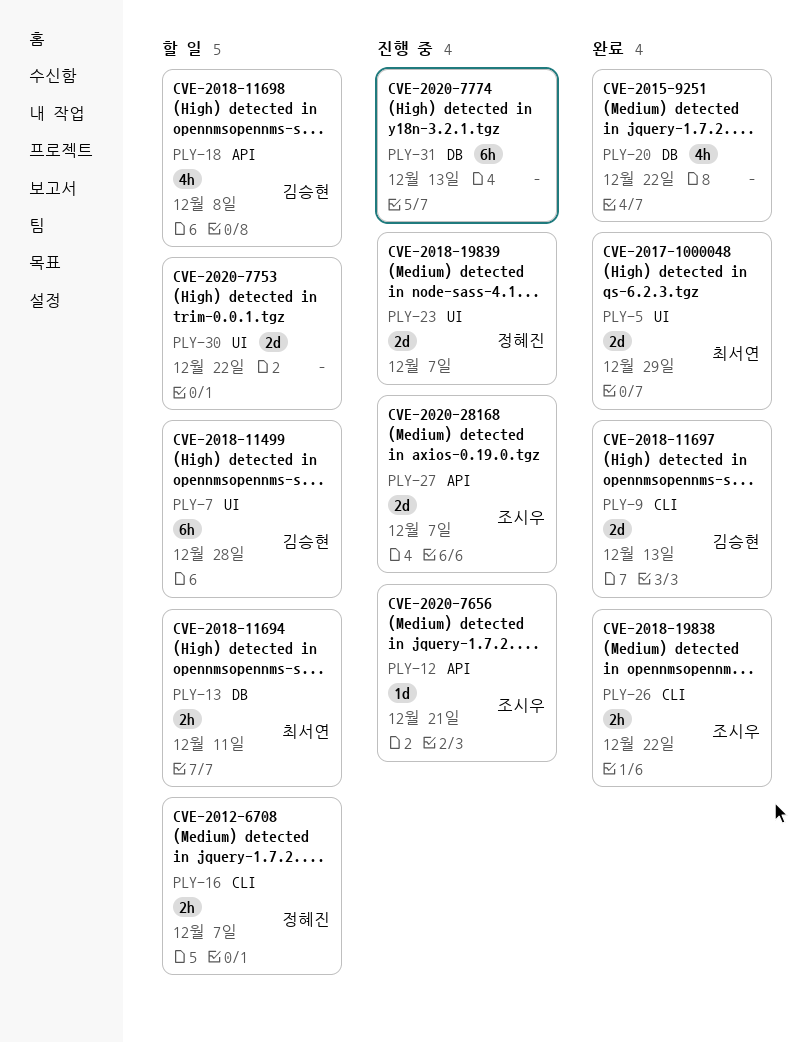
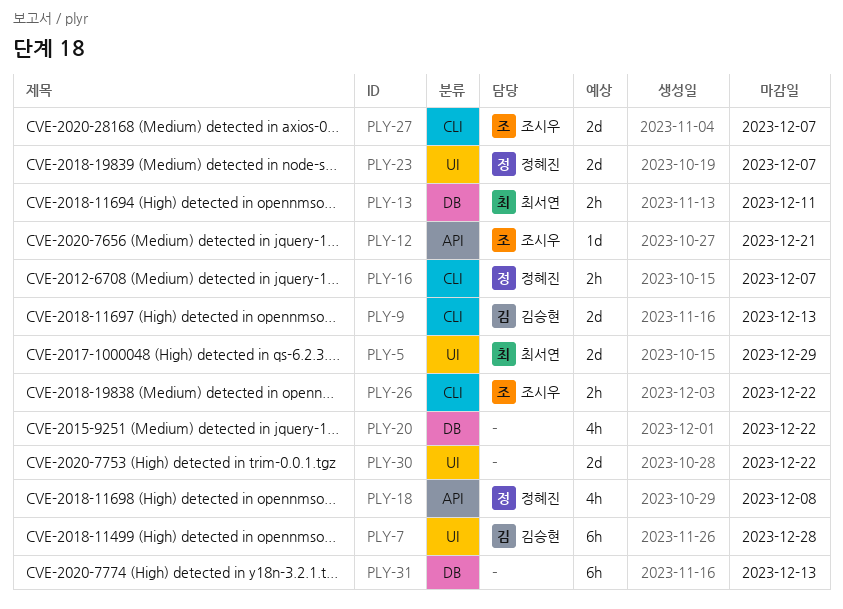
PLY-18, owner: 김승현 -> 정혜진
PLY-27, label: API -> CLI

